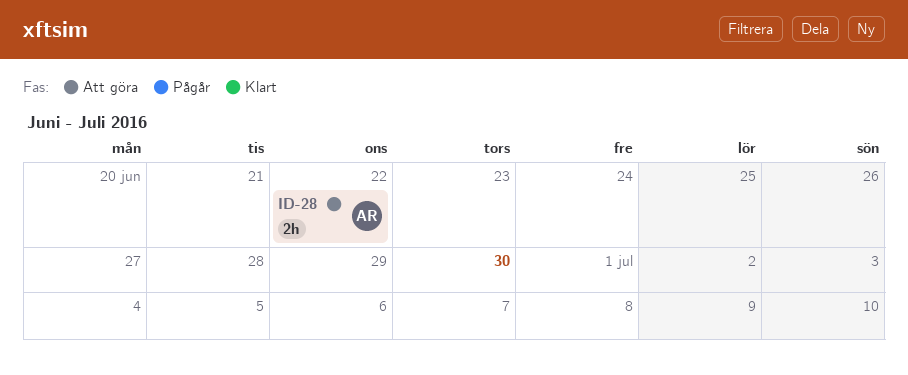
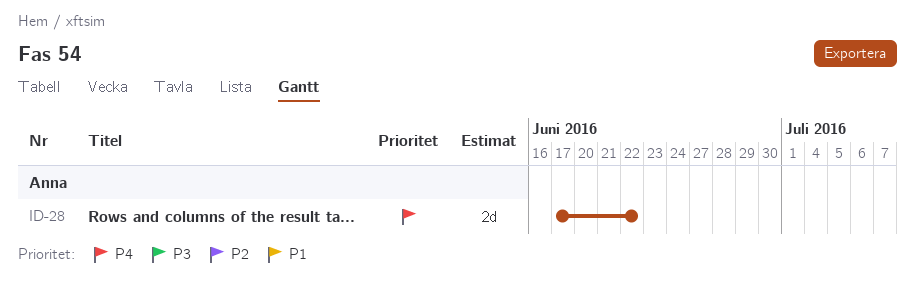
ID-28, estimate: 2h -> 2d

